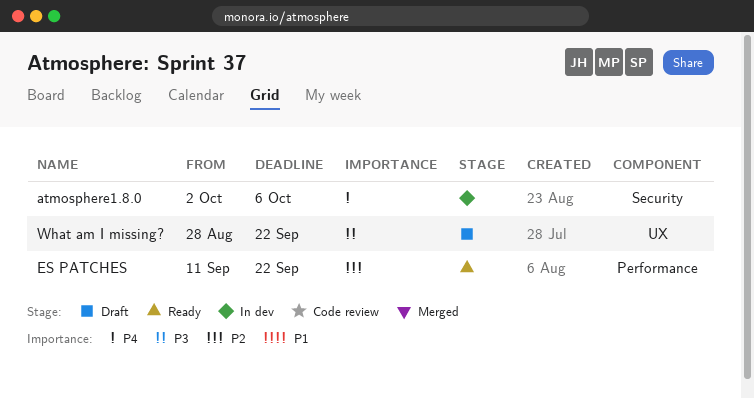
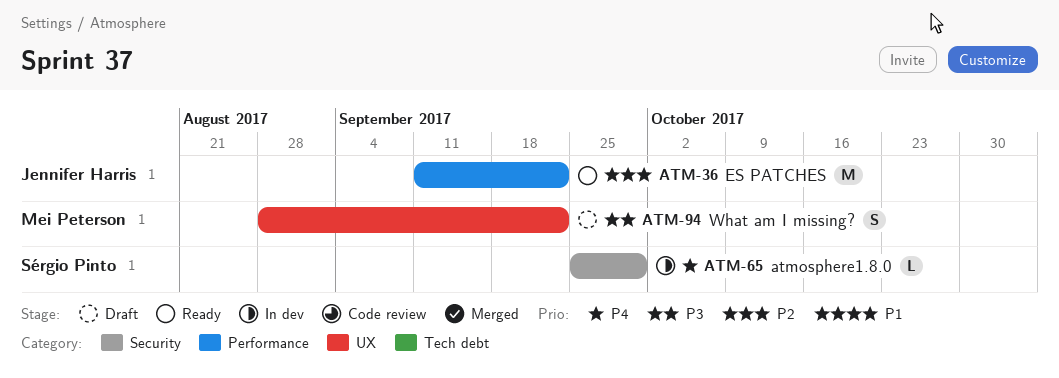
atmosphere1.8.0, start: Oct 2 -> Sep 25
atmosphere1.8.0, due: Oct 6 -> Sep 29

